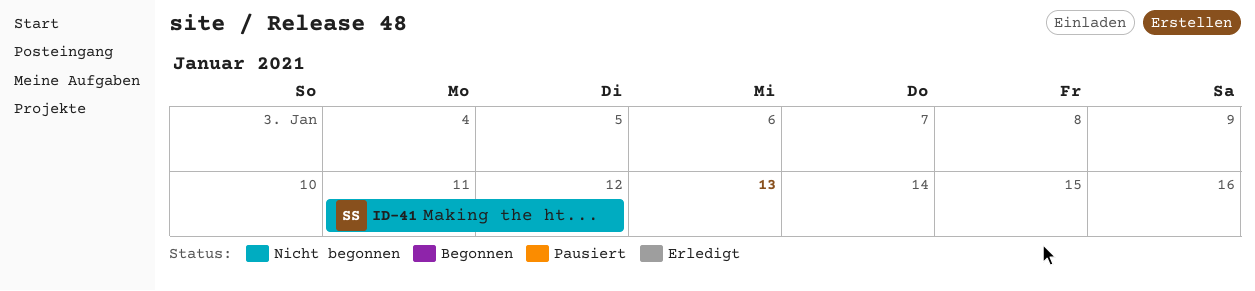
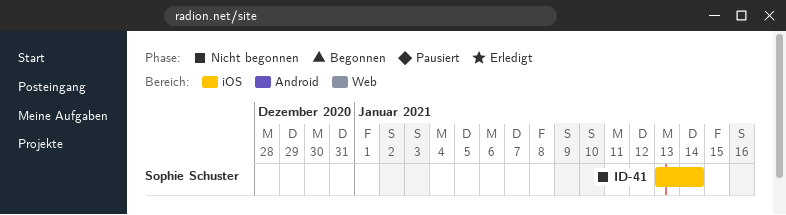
ID-41, start: Jan 11 -> Jan 13
ID-41, due: Jan 12 -> Jan 14

